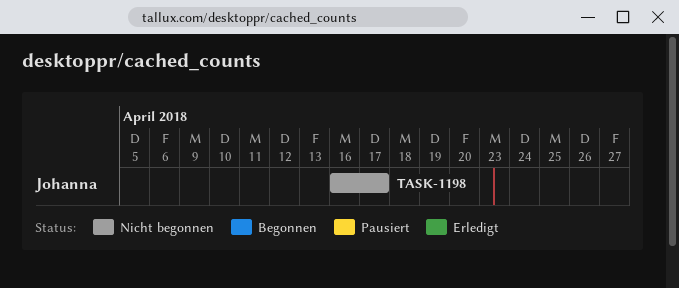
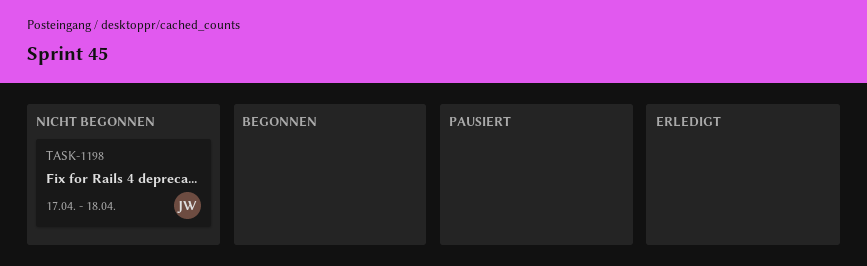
TASK-1198, start: Apr 16 -> Apr 17
TASK-1198, due: Apr 17 -> Apr 18

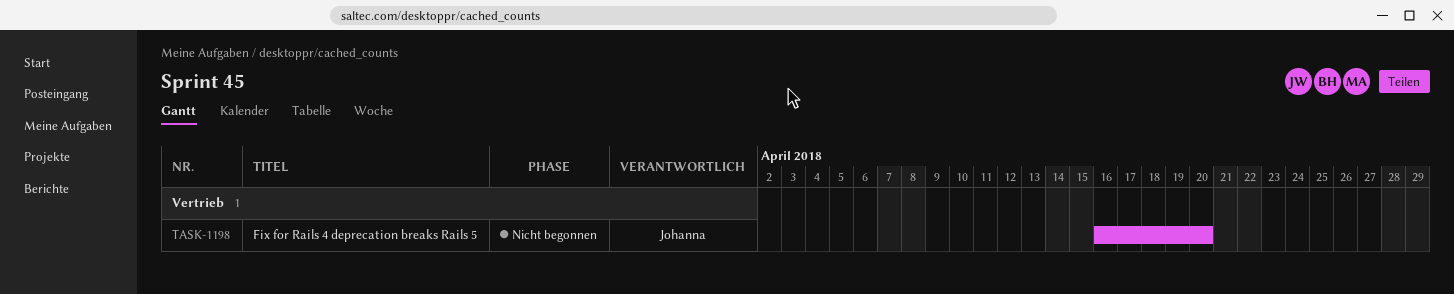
TASK-1198, start: Apr 17 -> Apr 16
TASK-1198, due: Apr 18 -> Apr 20

